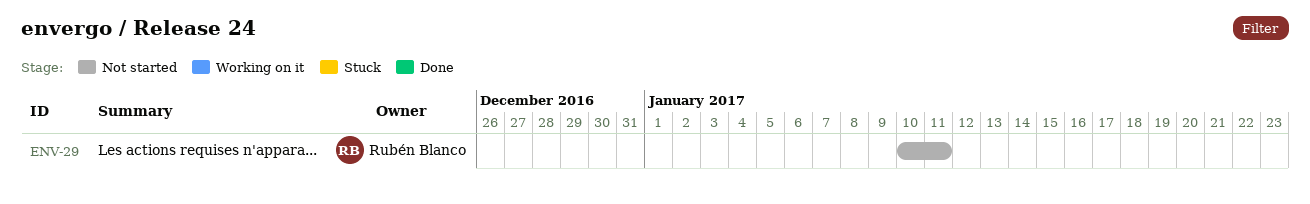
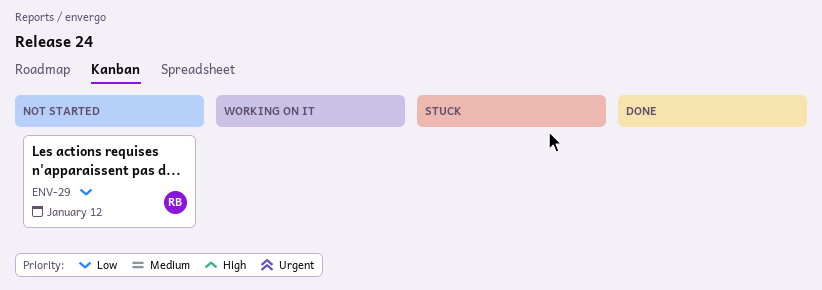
ENV-29, due: Jan 11 -> Jan 12

